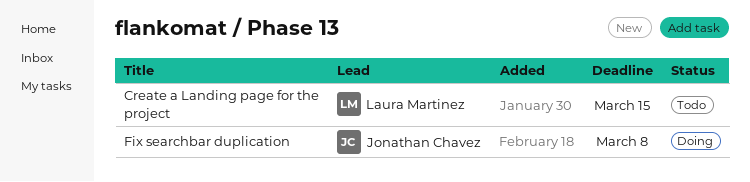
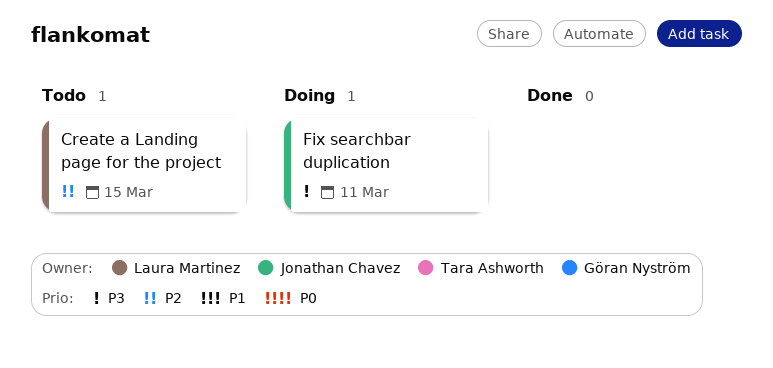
Fix searchbar duplication, due: Mar 8 -> Mar 11

